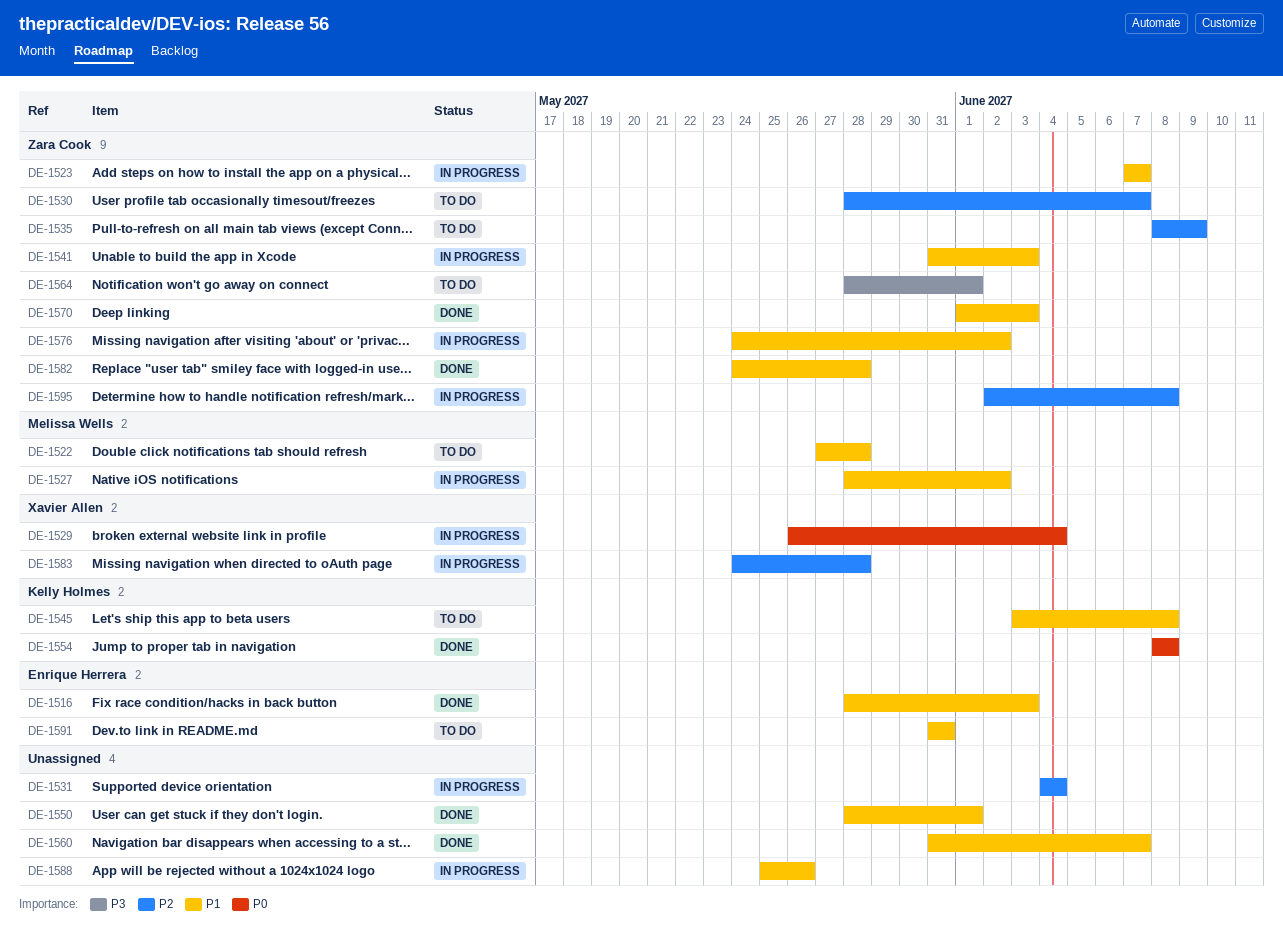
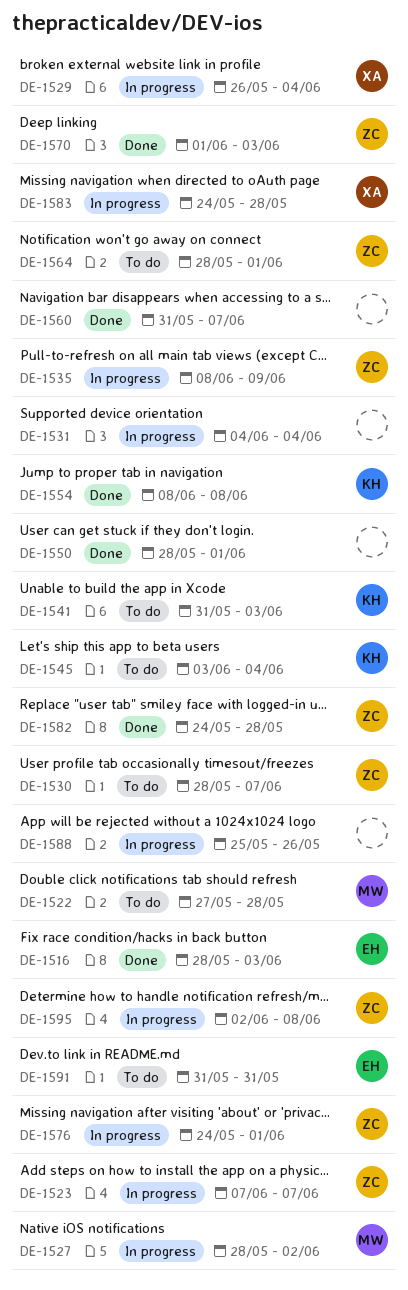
DE-1535, status: To do -> In progress
DE-1541, status: In progress -> To do
DE-1541, owner: Zara Cook -> Kelly Holmes
DE-1545, due: Jun 8 -> Jun 4
DE-1576, due: Jun 2 -> Jun 1

